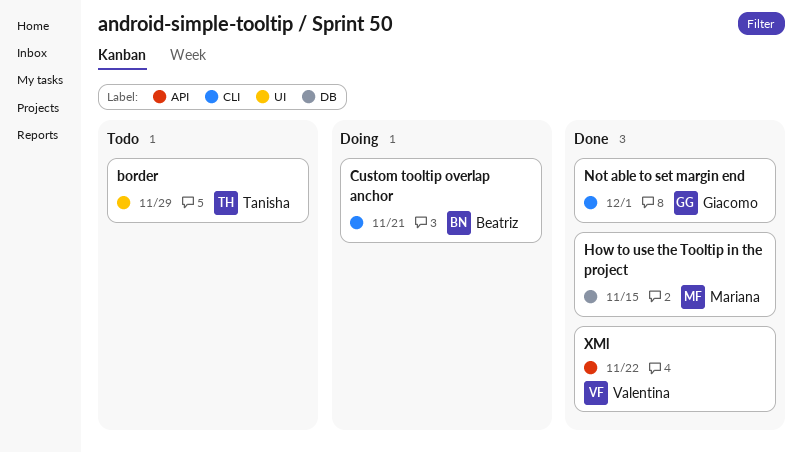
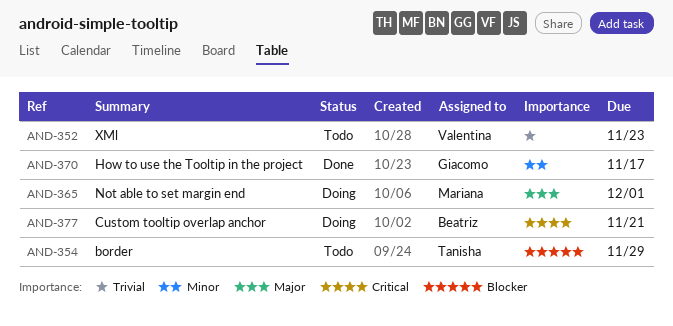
How to use the Tooltip in the project, owner: Mariana -> Giacomo
How to use the Tooltip in the project, due: Nov 15 -> Nov 17
Not able to set margin end, status: Done -> Doing
Not able to set margin end, owner: Giacomo -> Mariana
XMl, status: Done -> Todo
XMl, due: Nov 22 -> Nov 23

